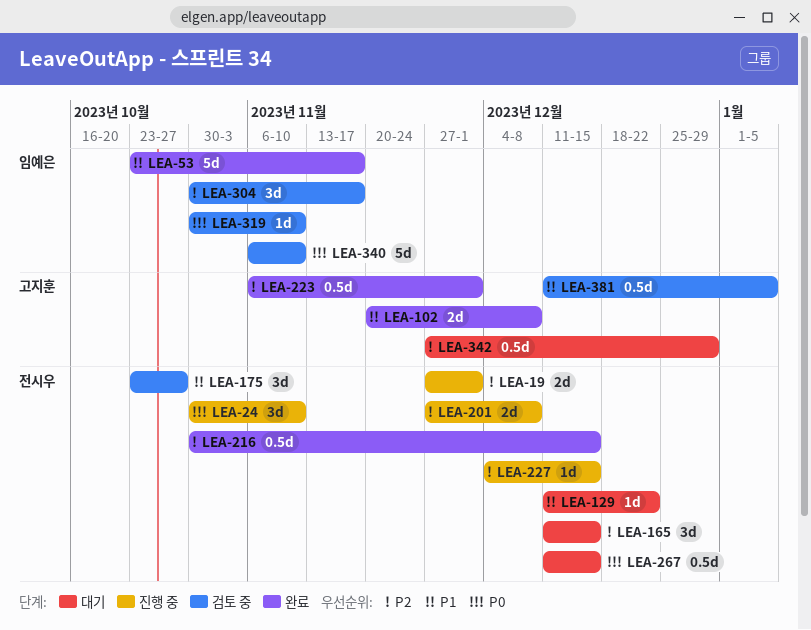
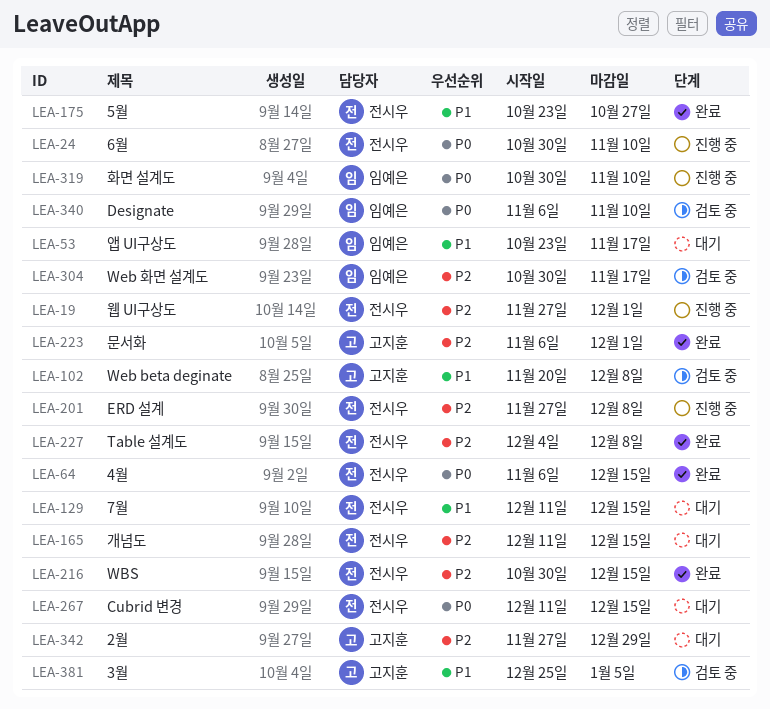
LEA-53, status: 완료 -> 대기
LEA-64: none -> present
LEA-102, status: 완료 -> 검토 중
LEA-129, due: Dec 22 -> Dec 15
LEA-175, status: 검토 중 -> 완료
LEA-227, status: 진행 중 -> 완료
LEA-227, due: Dec 15 -> Dec 8
LEA-319, status: 검토 중 -> 진행 중
LEA-381, start: Dec 11 -> Dec 25

